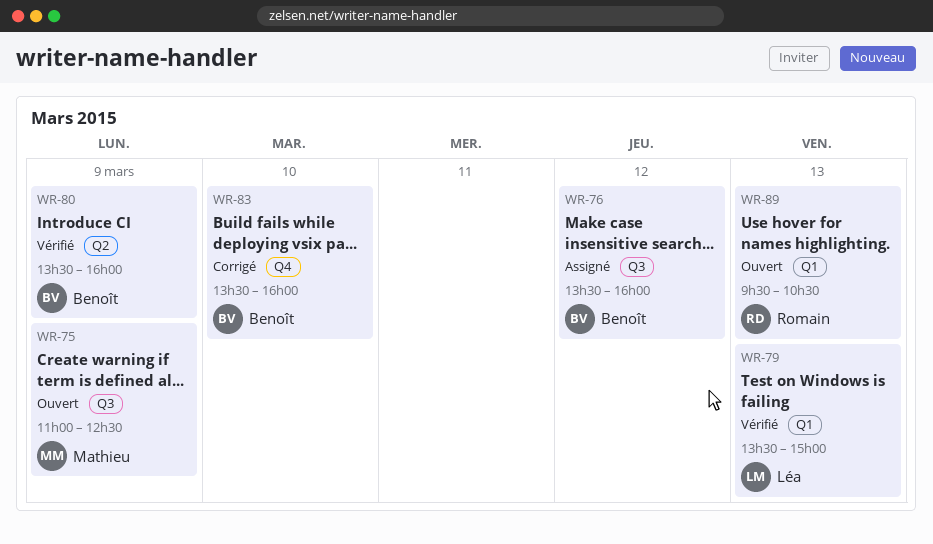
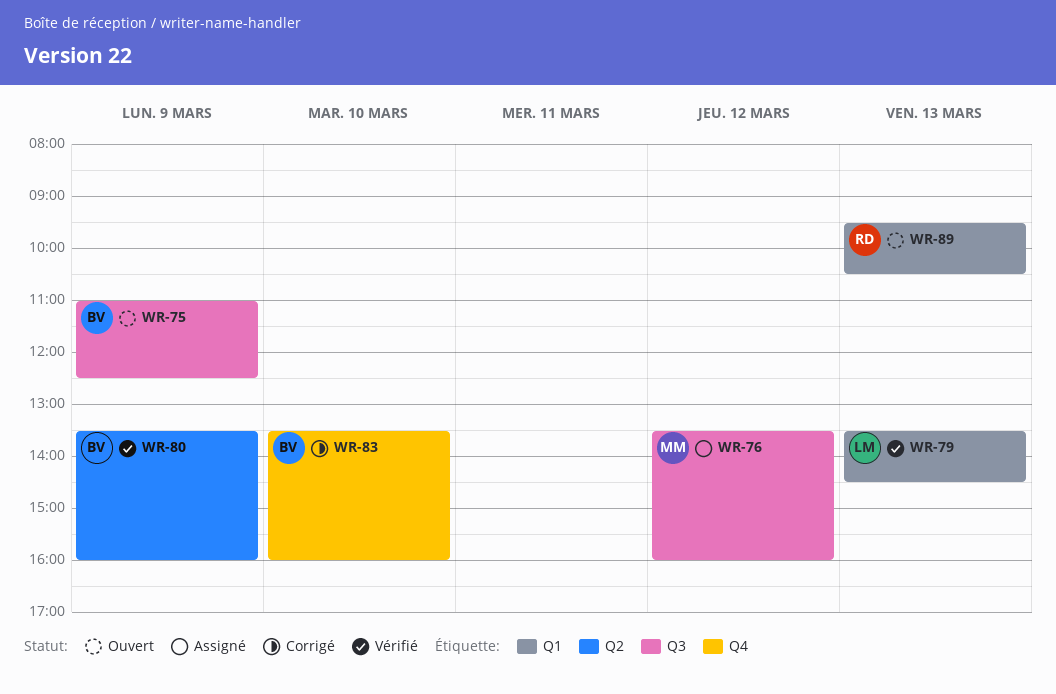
WR-75, owner: Mathieu -> Benoît
WR-76, owner: Benoît -> Mathieu
WR-79, ends: 15:00 -> 14:30

